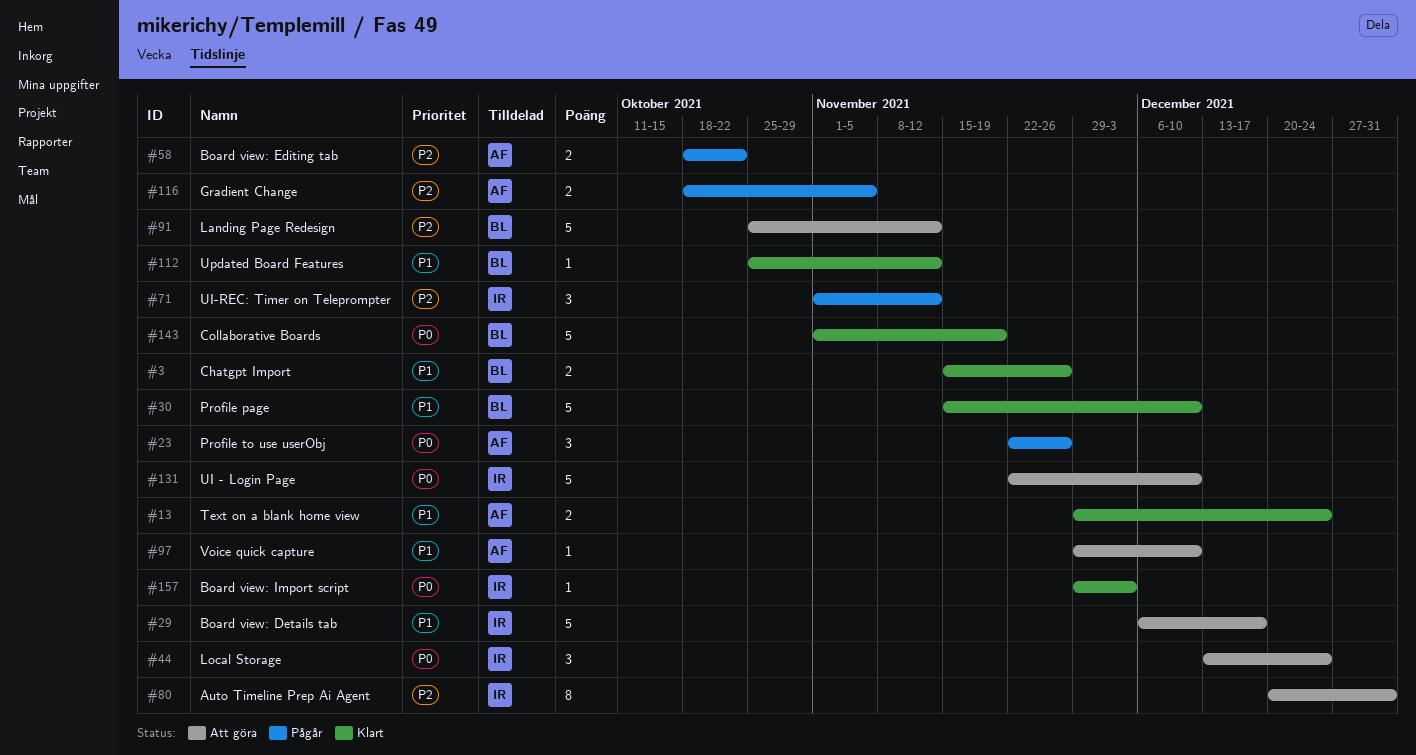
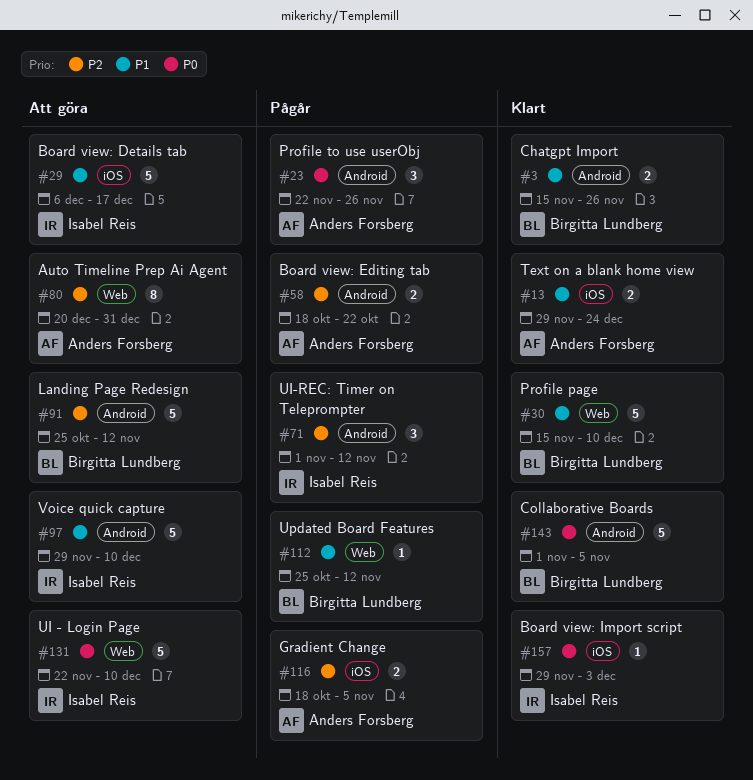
#44: present -> none
#80, owner: Isabel Reis -> Anders Forsberg
#97, owner: Anders Forsberg -> Isabel Reis
#97, estimate: 1 -> 5
#112, status: Klart -> Pågår
#143, due: Nov 19 -> Nov 5

